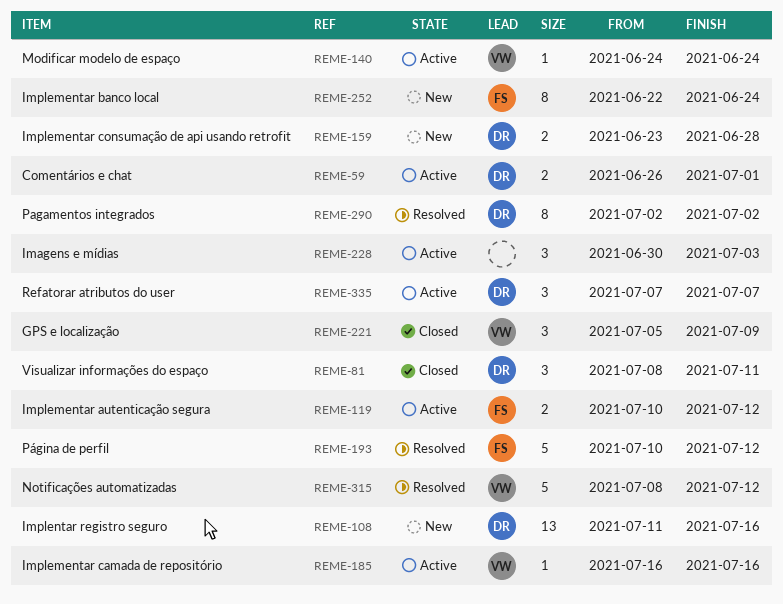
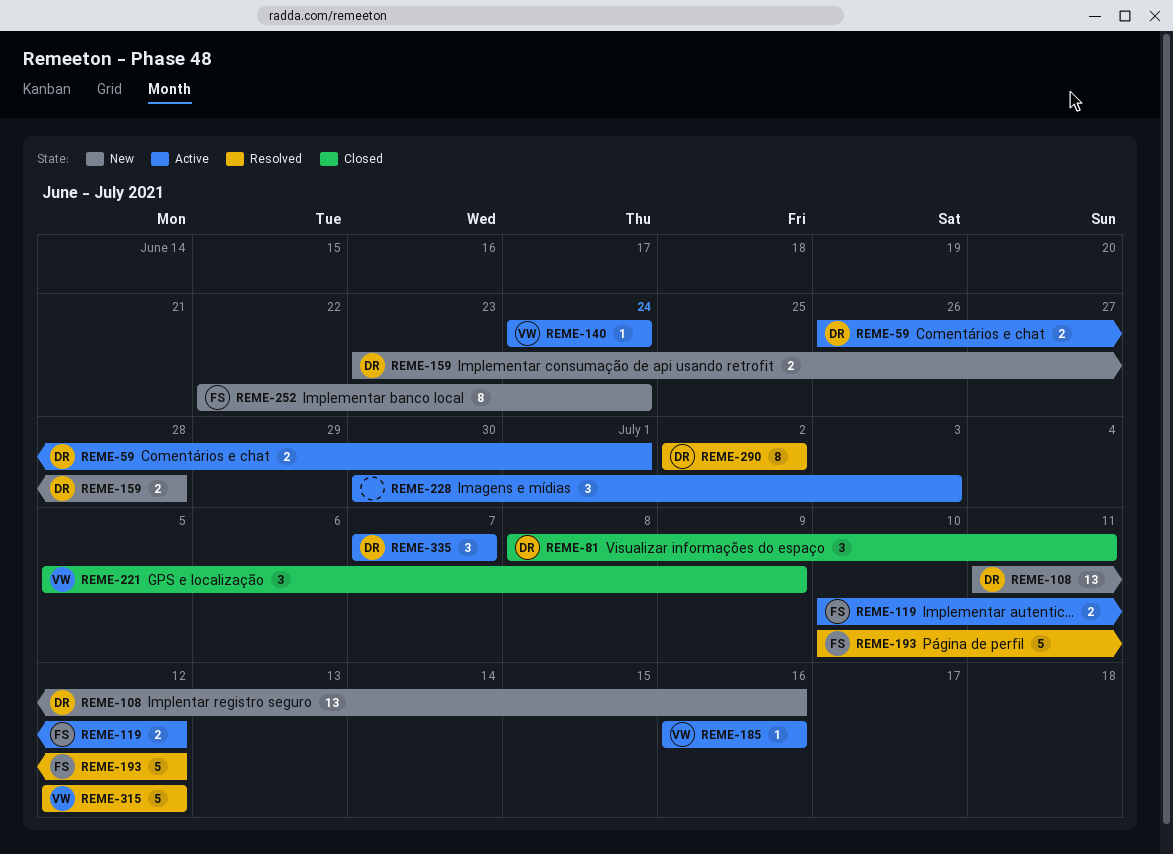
REME-315, start: Jul 8 -> Jul 12

